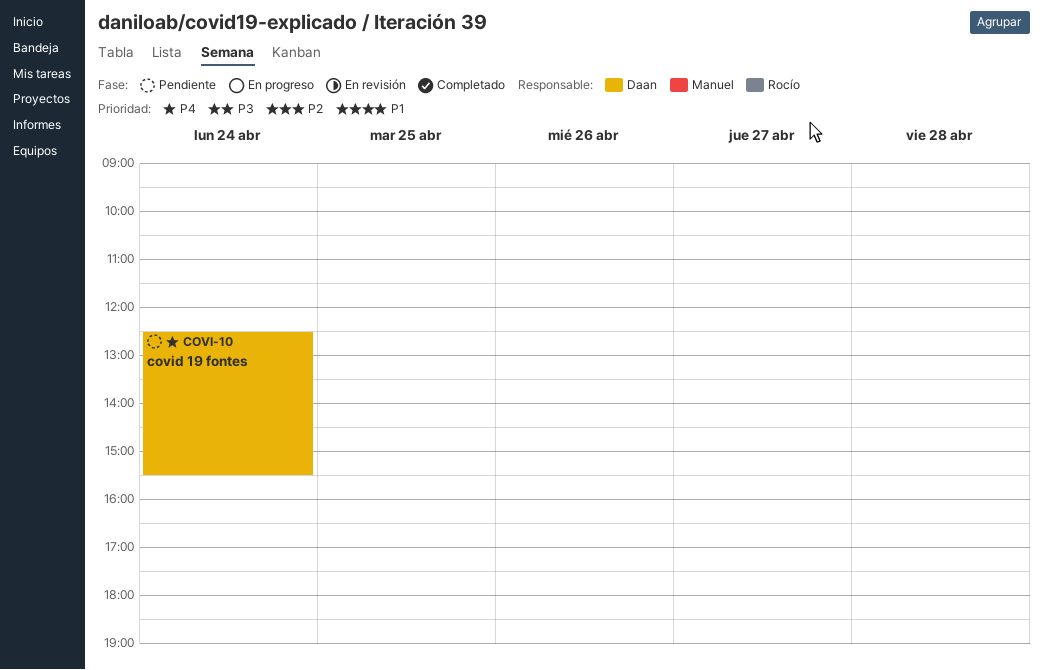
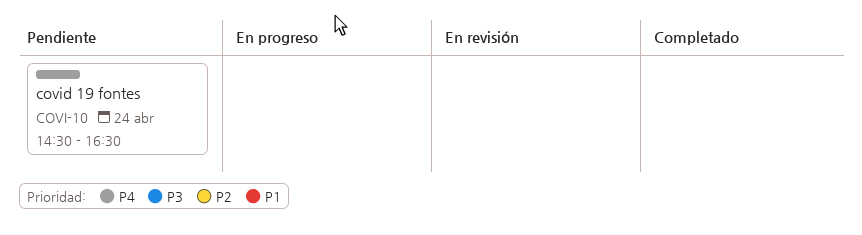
COVI-10, begins: 12:30 -> 14:30
COVI-10, ends: 15:30 -> 16:30

